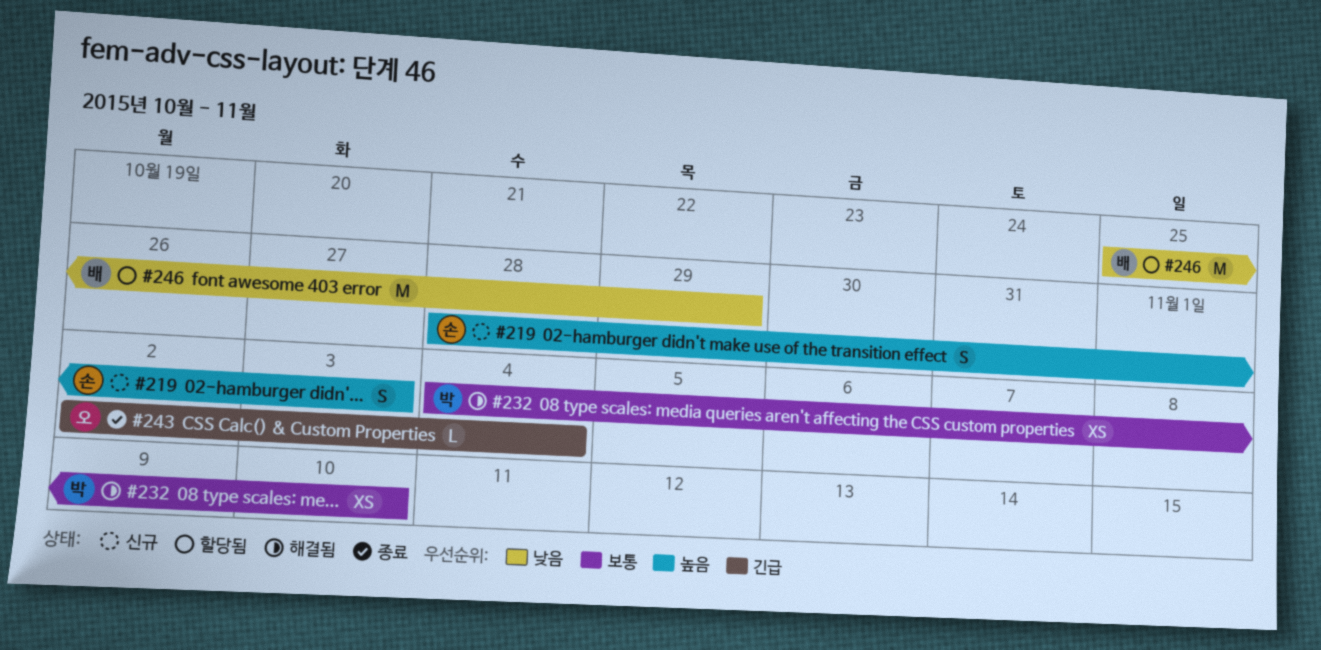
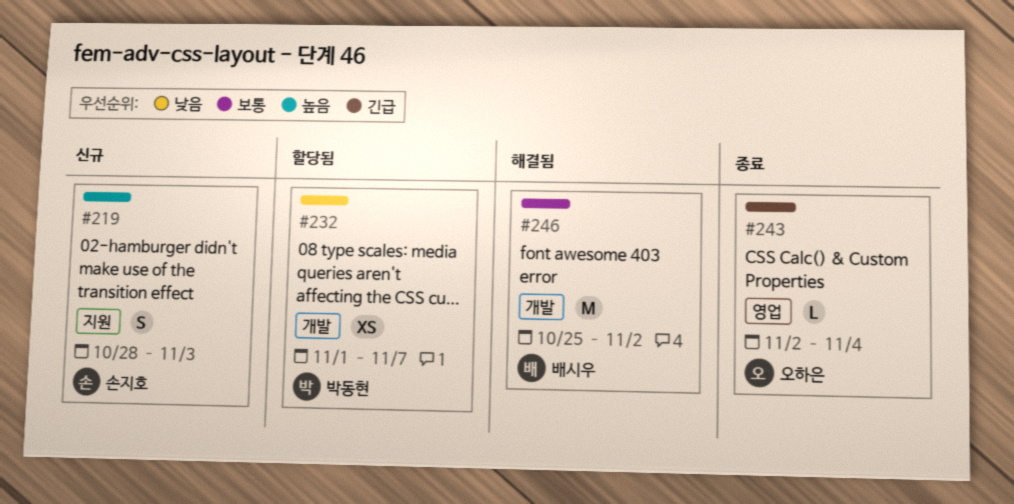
#232, status: 해결됨 -> 할당됨
#232, priority: 보통 -> 낮음
#232, start: Nov 4 -> Nov 1
#232, due: Nov 10 -> Nov 7
#246, status: 할당됨 -> 해결됨
#246, priority: 낮음 -> 보통
#246, due: Oct 29 -> Nov 2

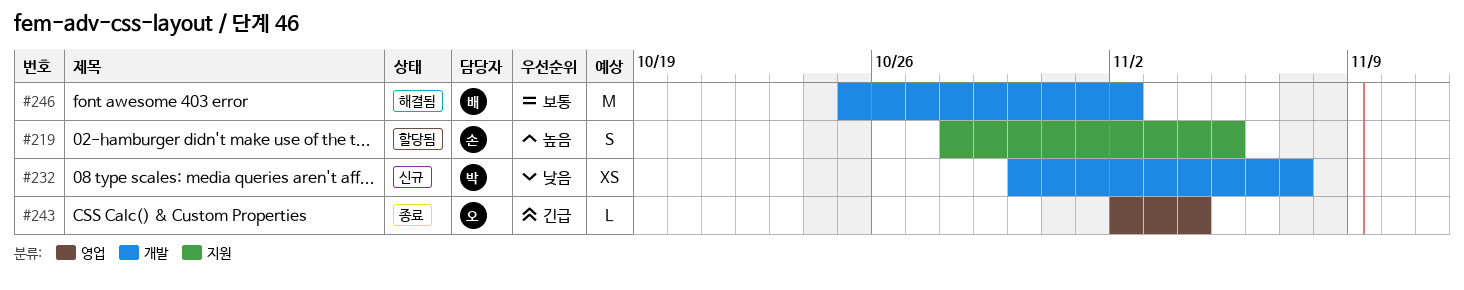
#219, status: 신규 -> 할당됨
#219, due: Nov 3 -> Nov 5
#232, status: 할당됨 -> 신규
#232, start: Nov 1 -> Oct 30

